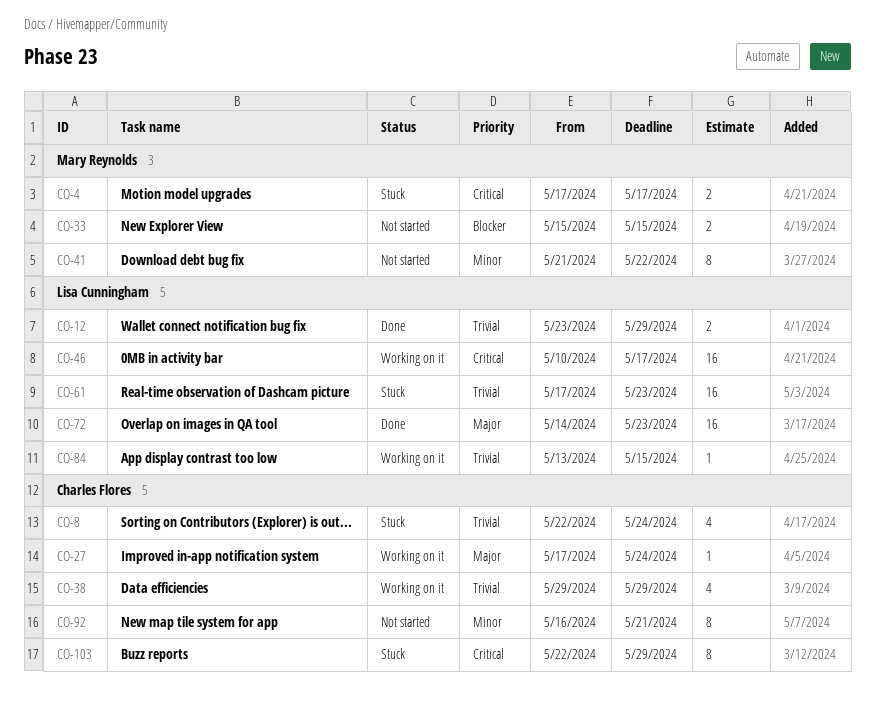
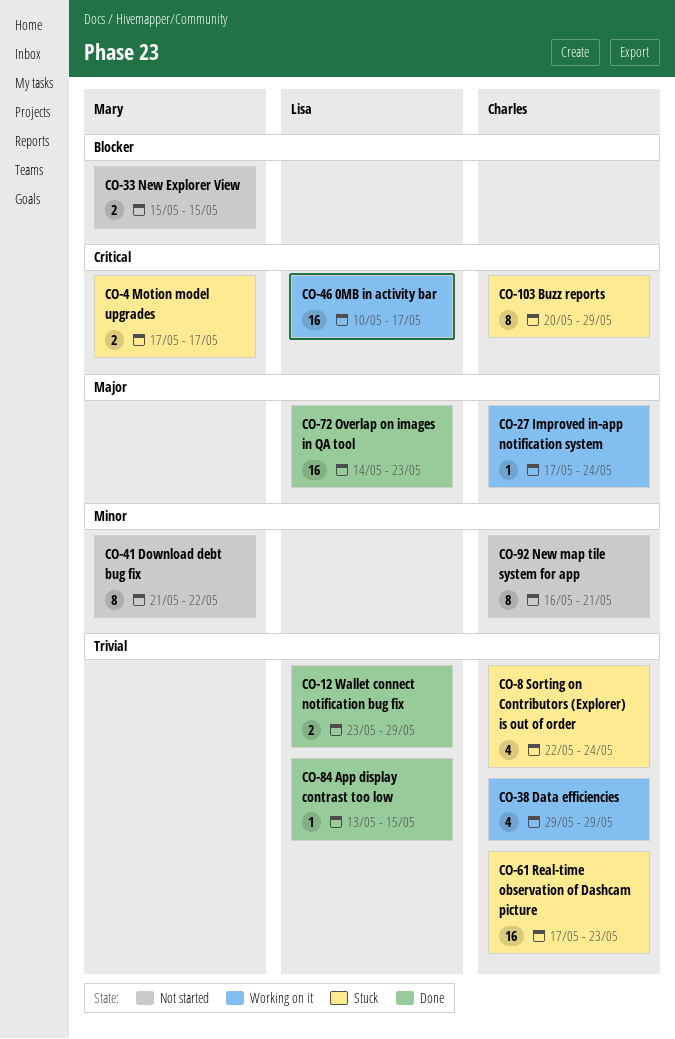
CO-61, owner: Lisa Cunningham -> Charles Flores
CO-84, status: Working on it -> Done
CO-103, start: May 22 -> May 20

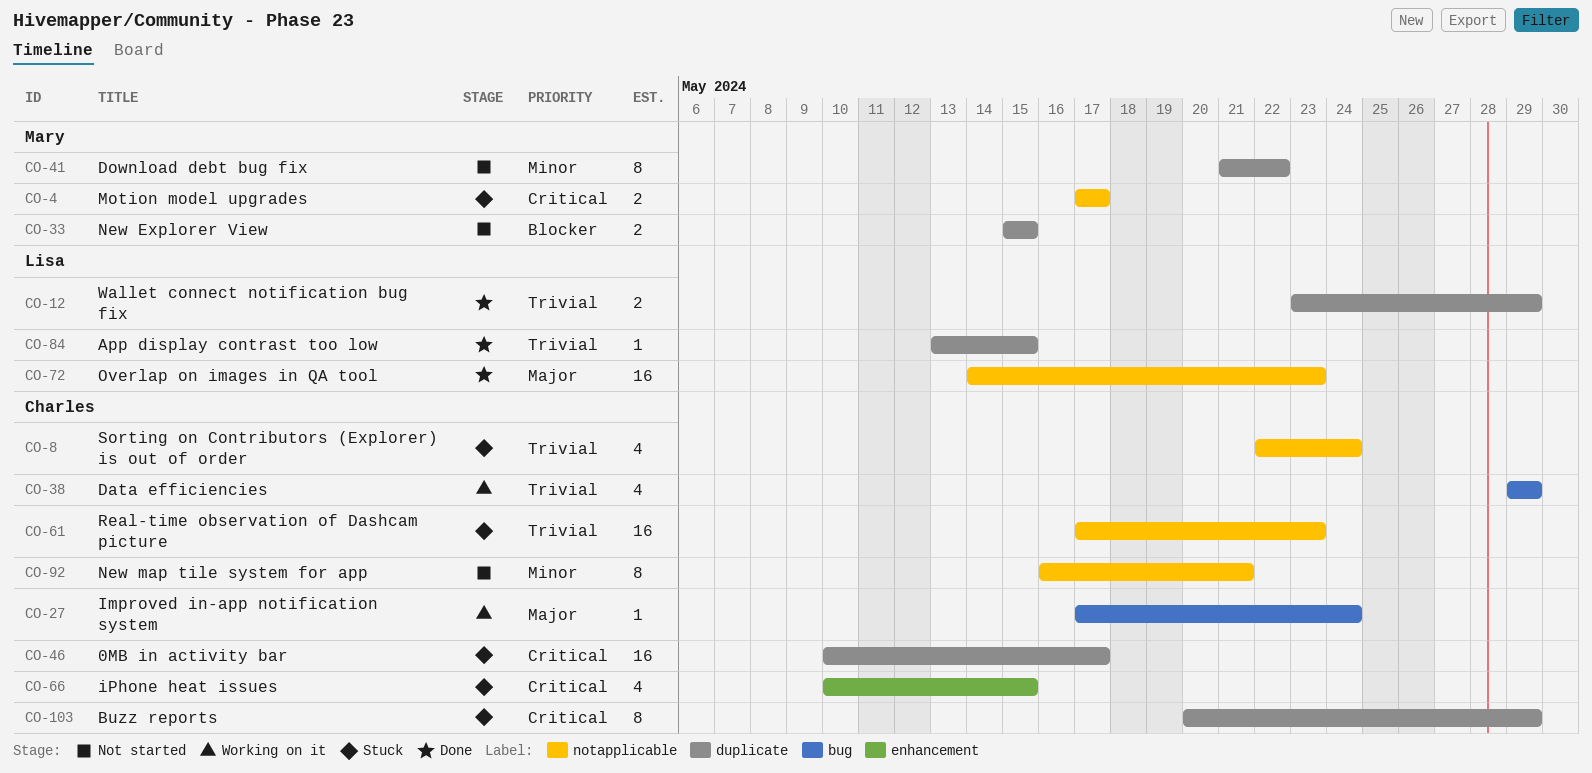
CO-46, status: Working on it -> Stuck
CO-46, owner: Lisa -> Charles
CO-66: none -> present

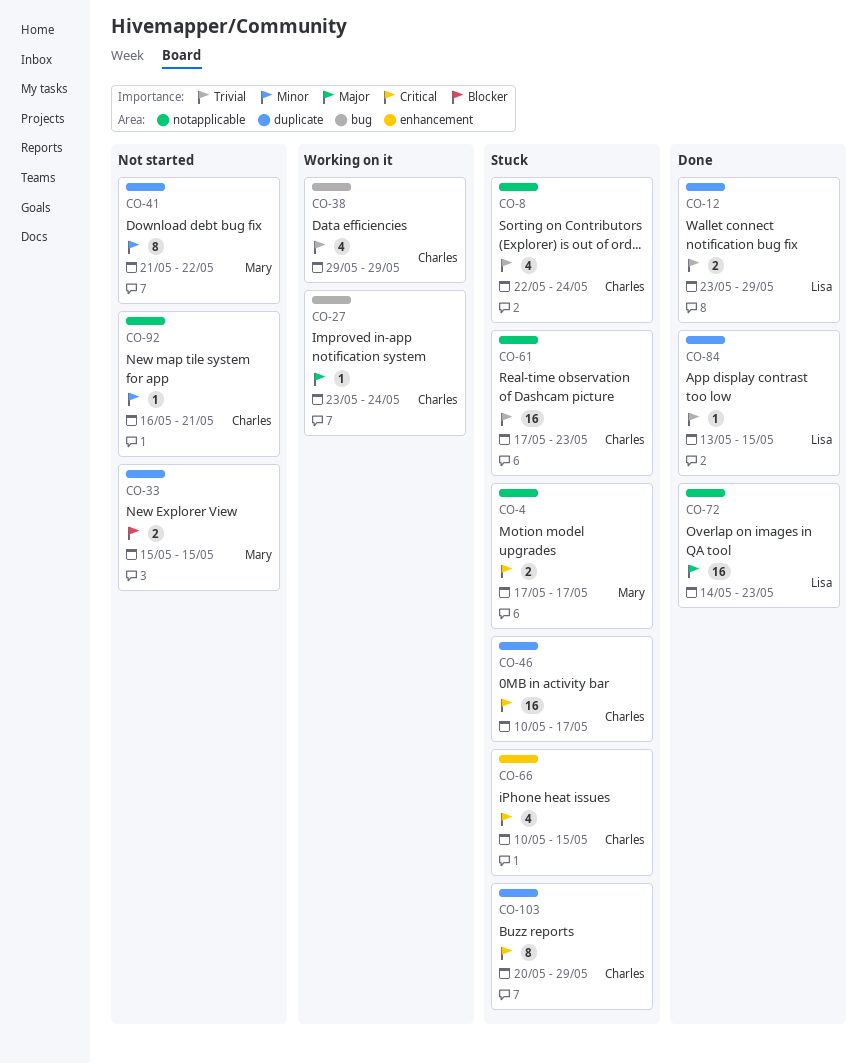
CO-27, start: May 17 -> May 23
CO-92, estimate: 8 -> 1

